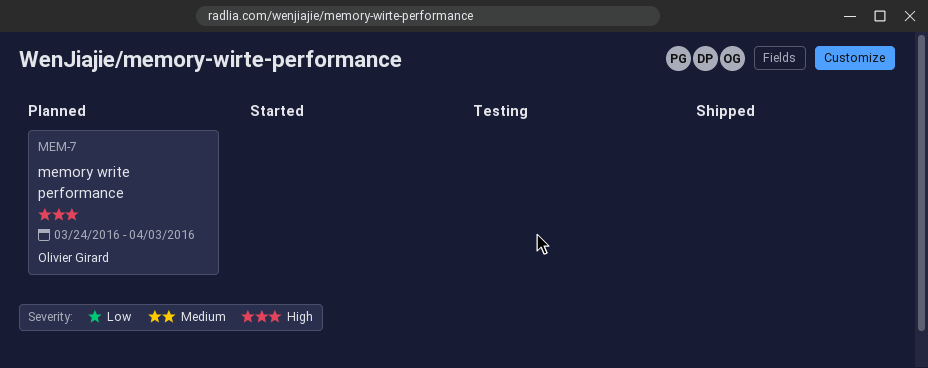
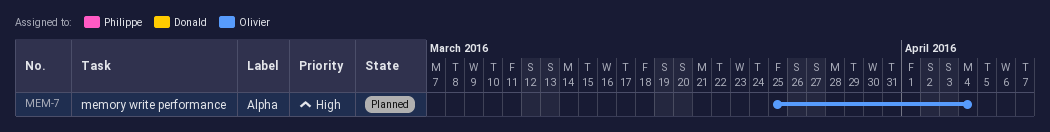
MEM-7, start: Mar 24 -> Mar 25
MEM-7, due: Apr 3 -> Apr 4

